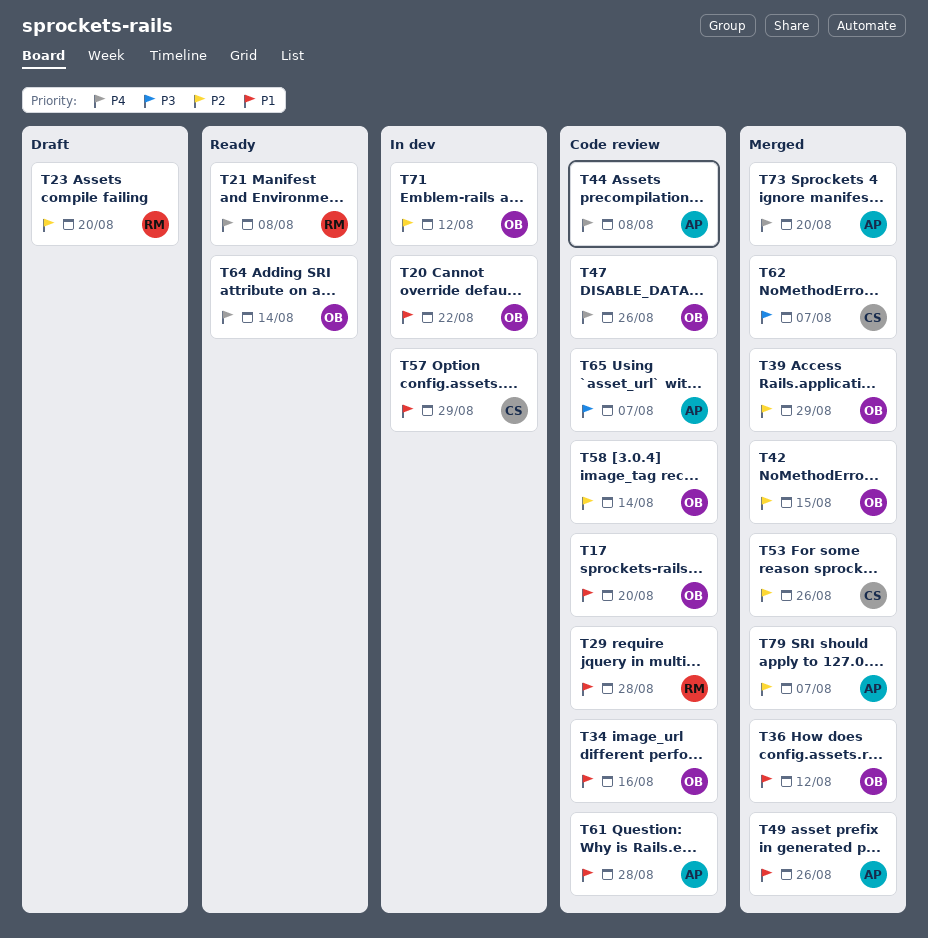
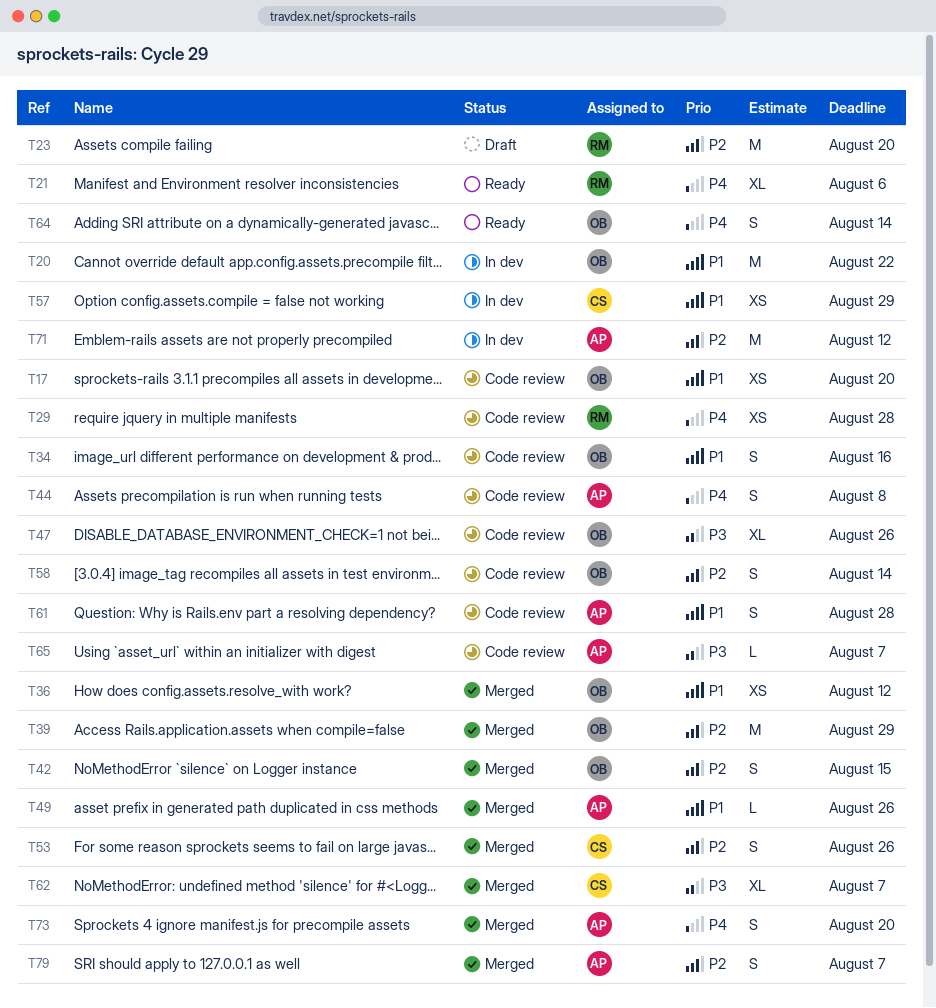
T21, due: Aug 8 -> Aug 6
T29, priority: P1 -> P4
T47, priority: P4 -> P3
T71, owner: OB -> AP

